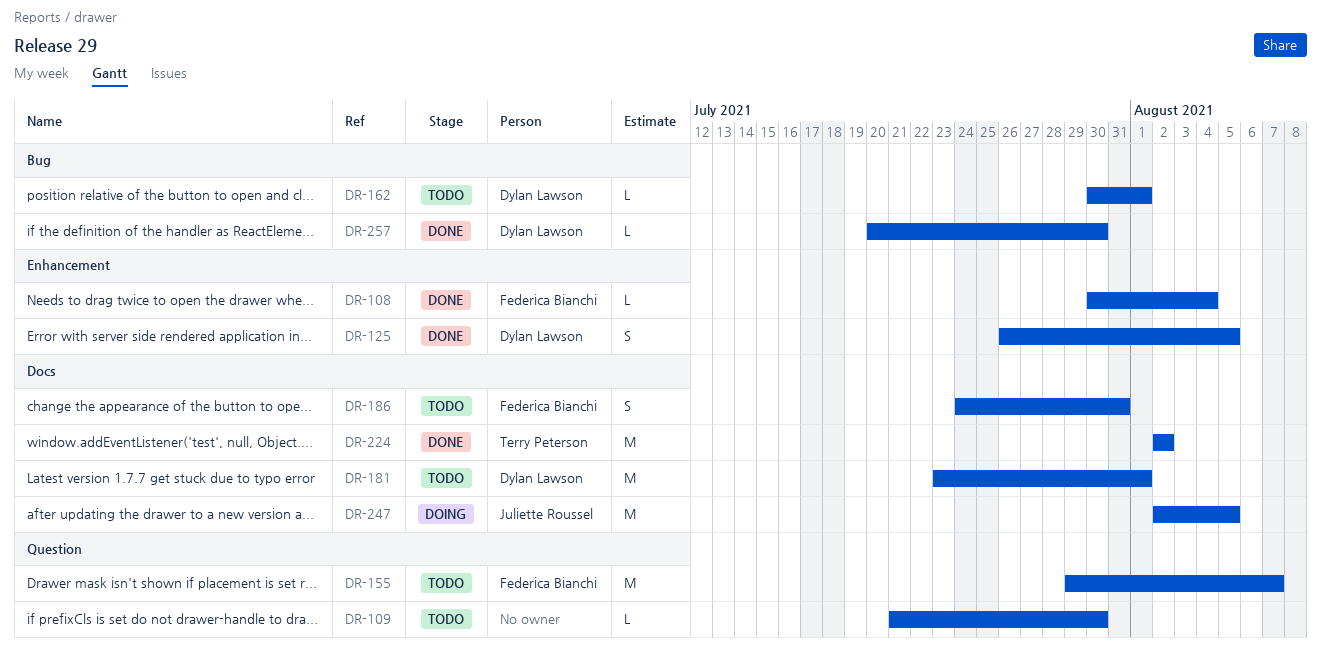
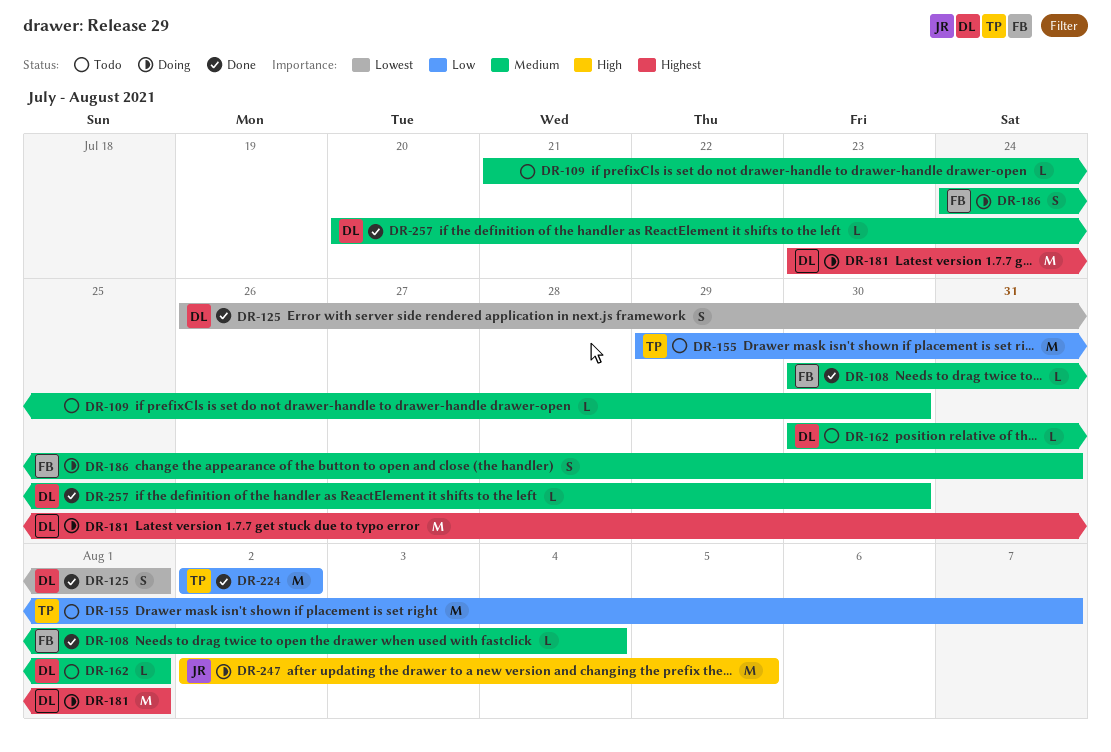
DR-125, due: Aug 5 -> Aug 1
DR-155, owner: Federica Bianchi -> Terry Peterson
DR-181, status: Todo -> Doing
DR-186, status: Todo -> Doing

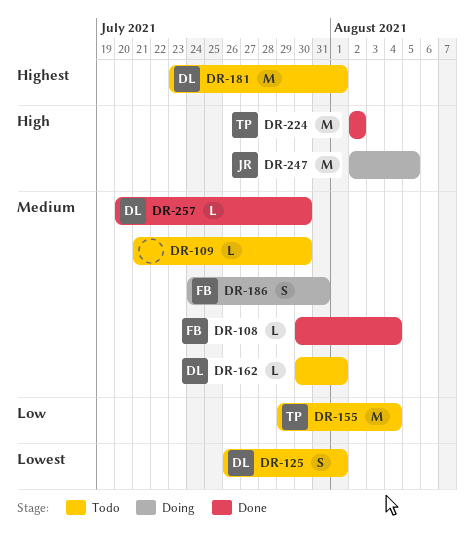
DR-125, status: Done -> Todo
DR-155, due: Aug 7 -> Aug 4
DR-181, status: Doing -> Todo
DR-224, priority: Low -> High

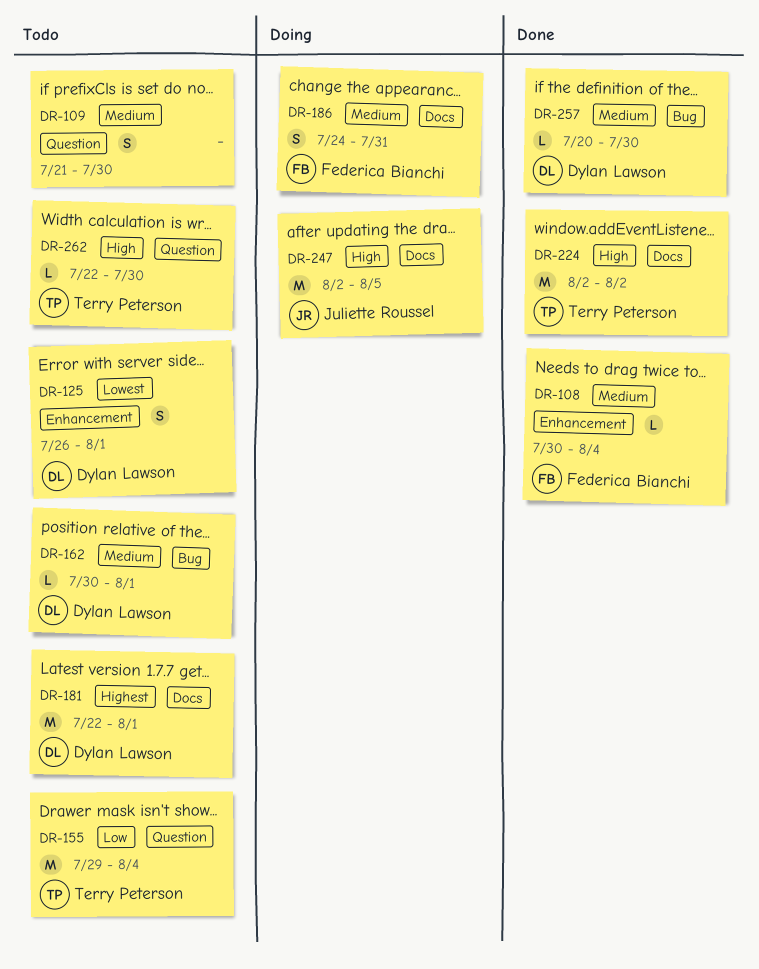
DR-109, estimate: L -> S
DR-181, start: Jul 23 -> Jul 22
DR-262: none -> present

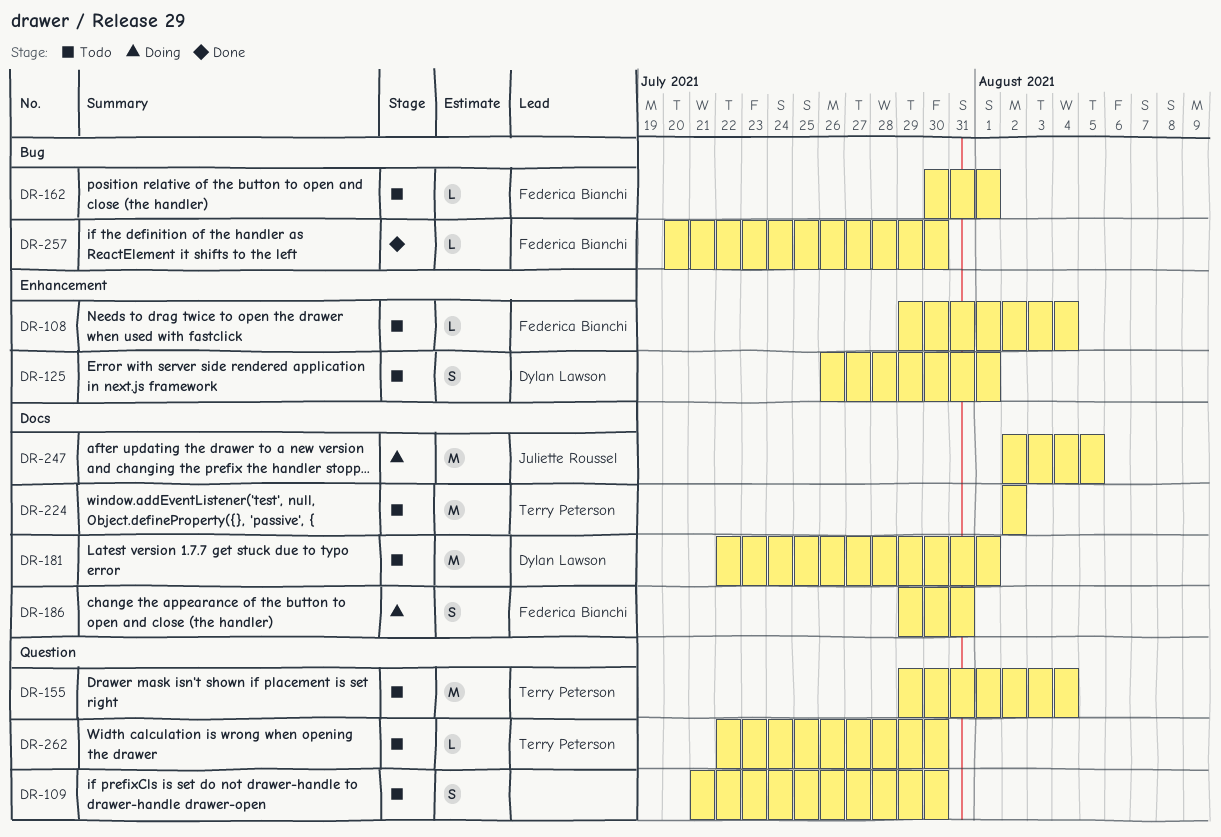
DR-108, status: Done -> Todo
DR-108, start: Jul 30 -> Jul 29
DR-162, owner: Dylan Lawson -> Federica Bianchi
DR-186, start: Jul 24 -> Jul 29
DR-224, status: Done -> Todo
DR-257, owner: Dylan Lawson -> Federica Bianchi

